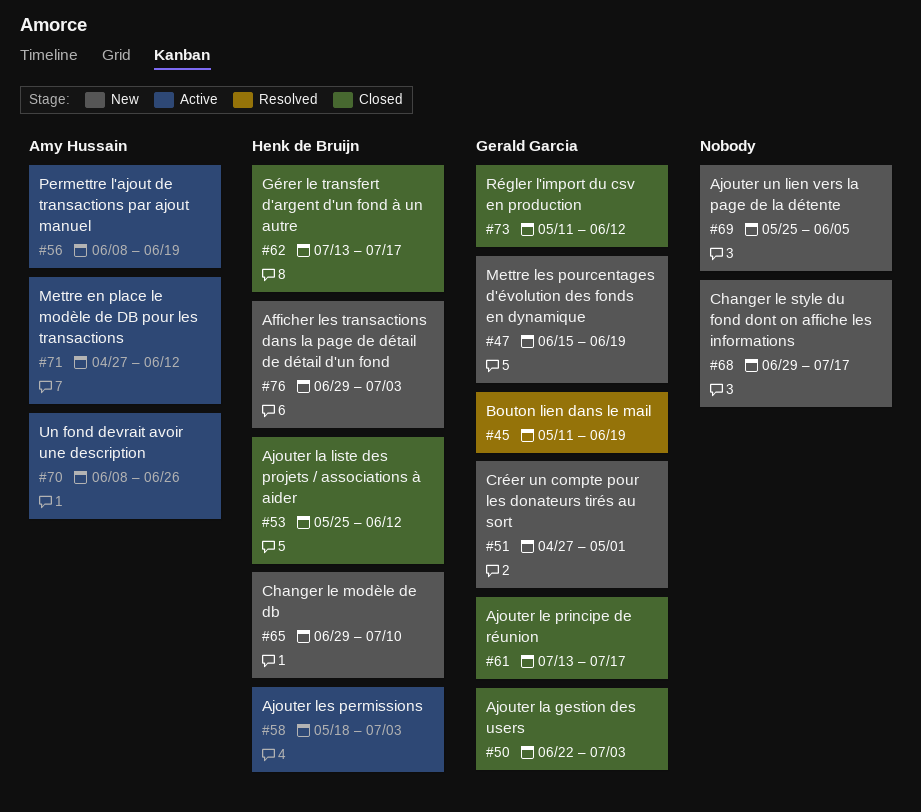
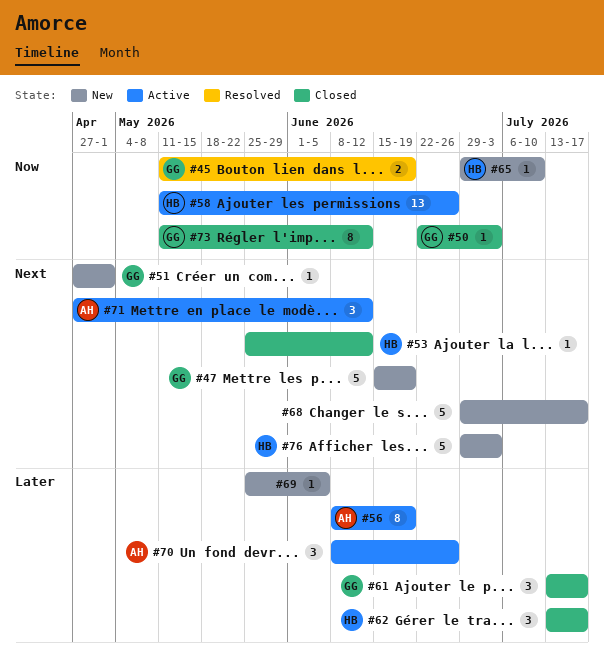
#58, start: May 18 -> May 11
#58, due: Jul 3 -> Jun 26

